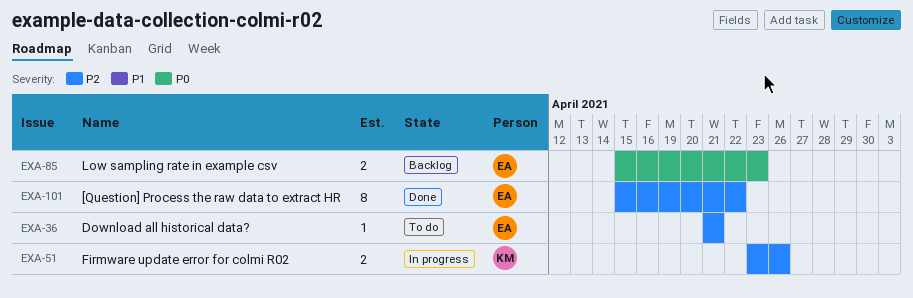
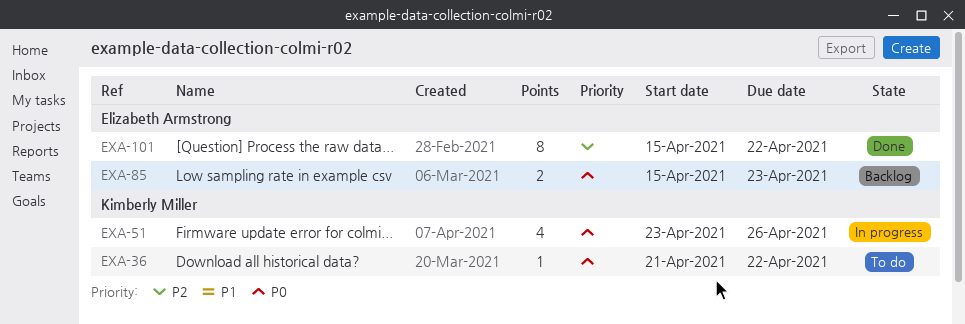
EXA-36, owner: Elizabeth Armstrong -> Kimberly Miller
EXA-36, priority: P2 -> P0
EXA-36, due: Apr 21 -> Apr 22
EXA-51, priority: P2 -> P0
EXA-51, estimate: 2 -> 4

